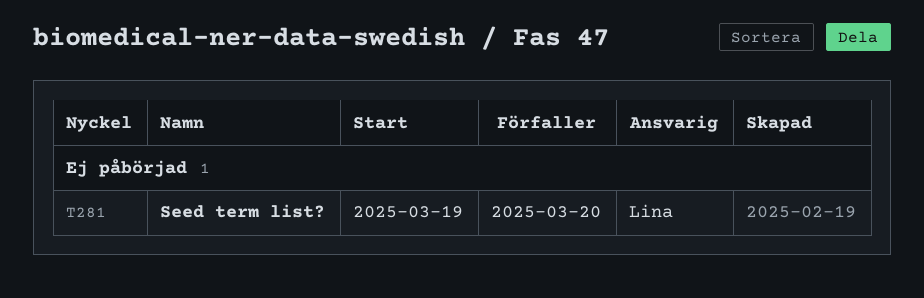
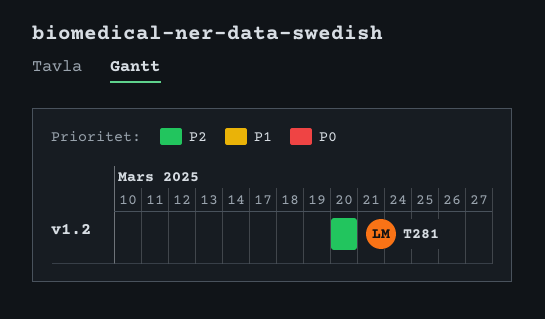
T281, start: Mar 19 -> Mar 20

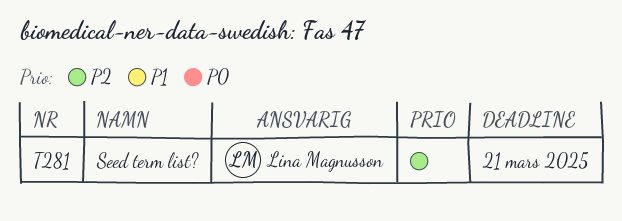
T281, due: Mar 20 -> Mar 21

